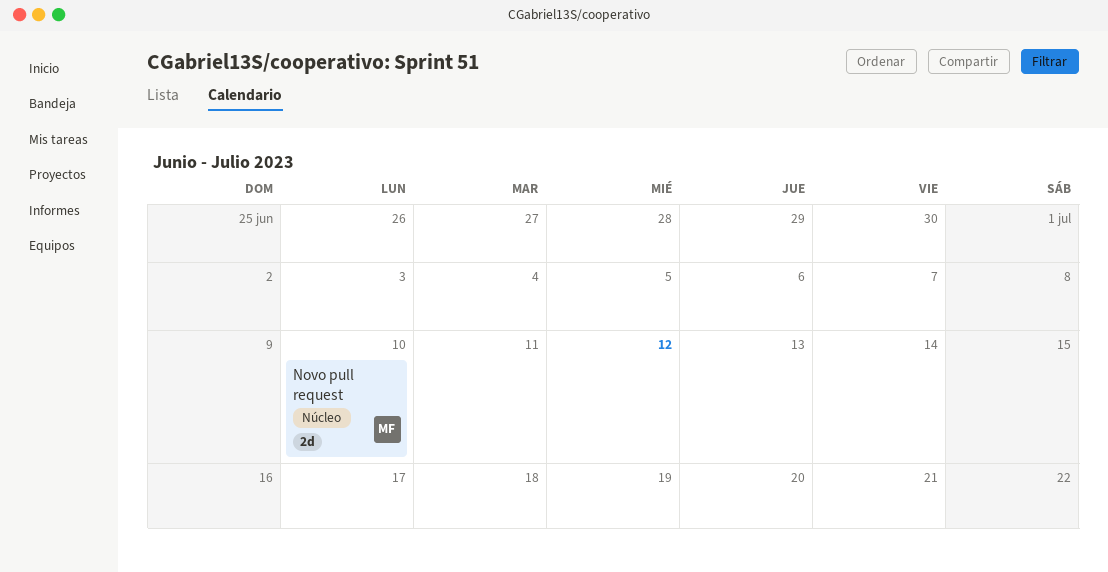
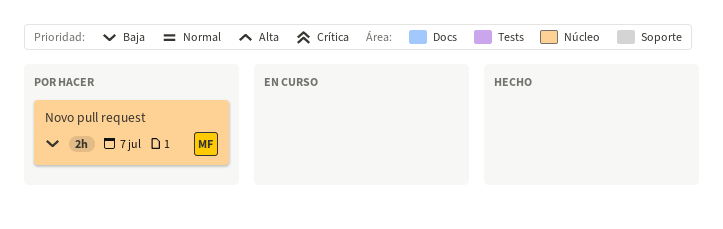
Novo pull request, estimate: 2d -> 2h
Novo pull request, due: Jul 10 -> Jul 7

